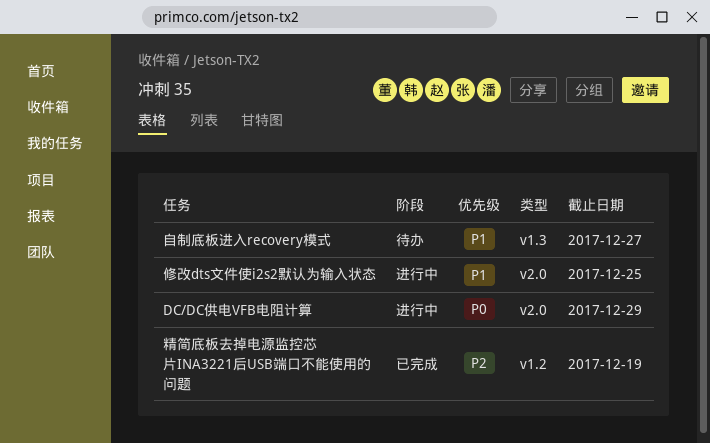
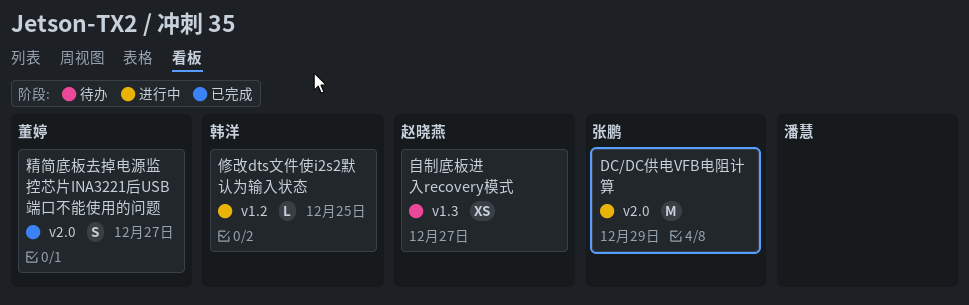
修改dts文件使i2s2默认为输入状态, label: v2.0 -> v1.2
精简底板去掉电源监控芯片INA3221后USB端口不能使用的问题, label: v1.2 -> v2.0
精简底板去掉电源监控芯片INA3221后USB端口不能使用的问题, due: Dec 19 -> Dec 27

